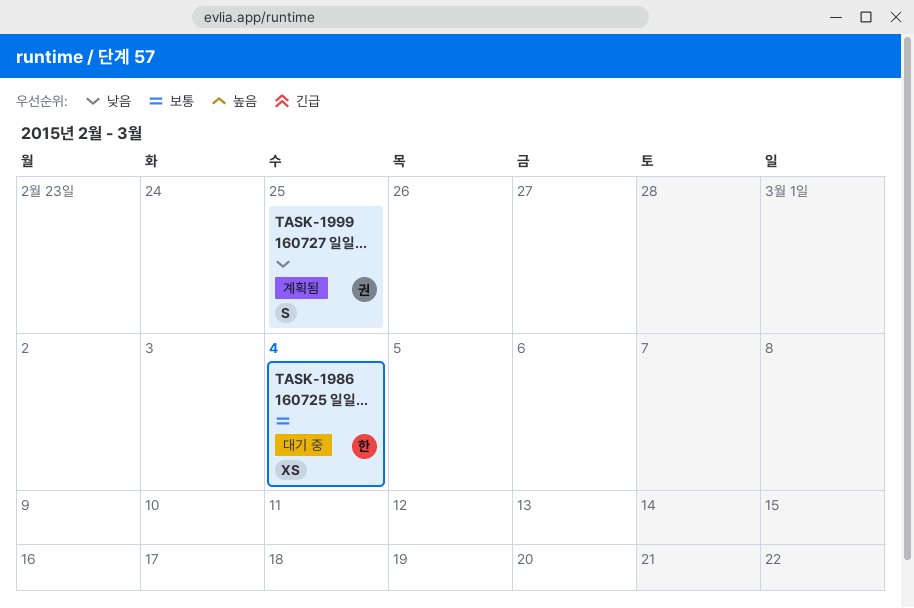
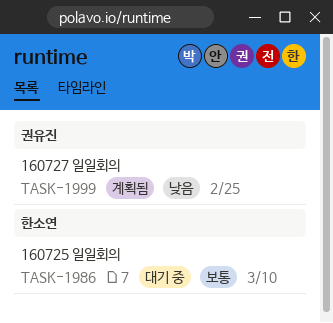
TASK-1986, due: Mar 4 -> Mar 10

